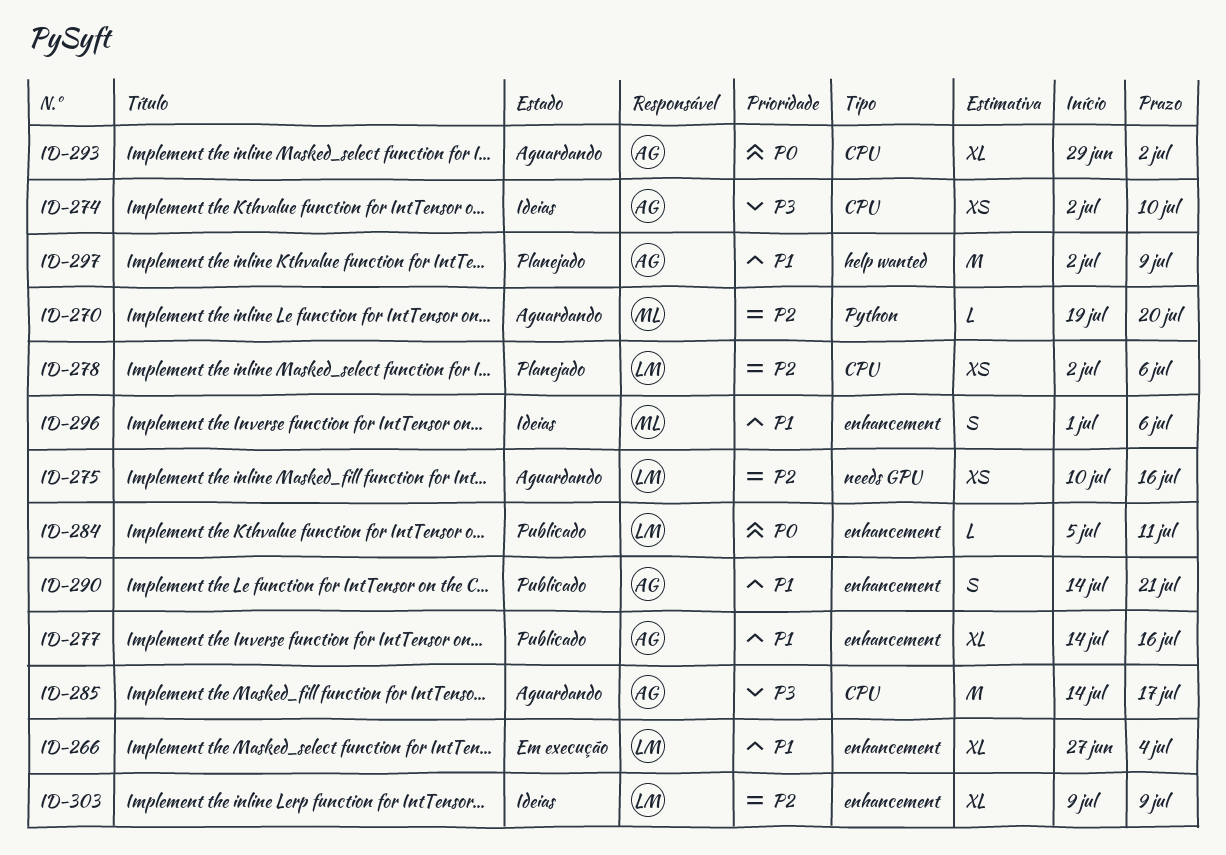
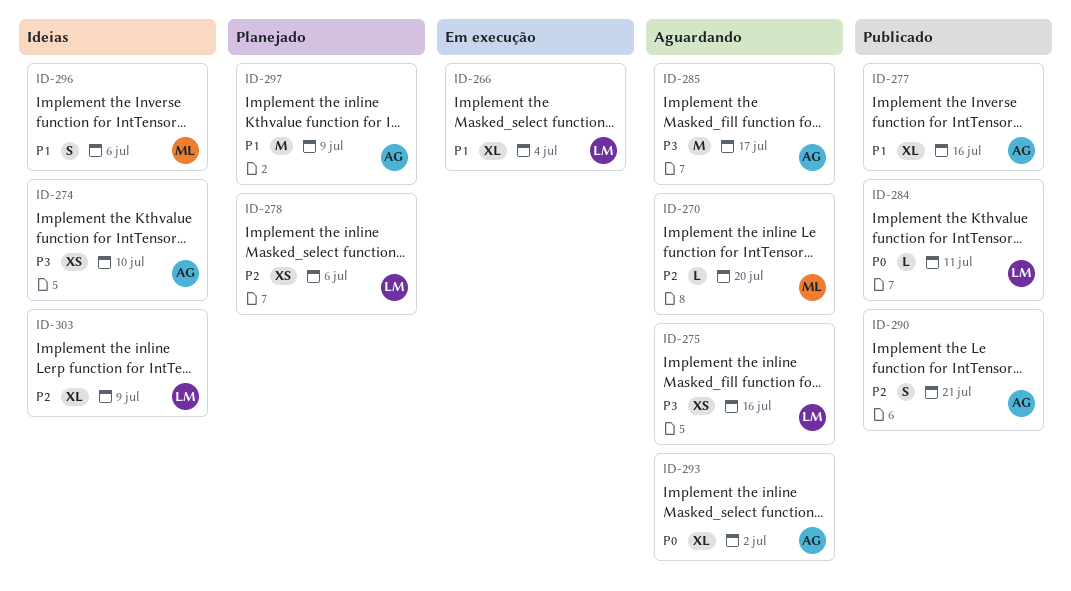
ID-275, priority: P2 -> P3
ID-290, priority: P1 -> P2

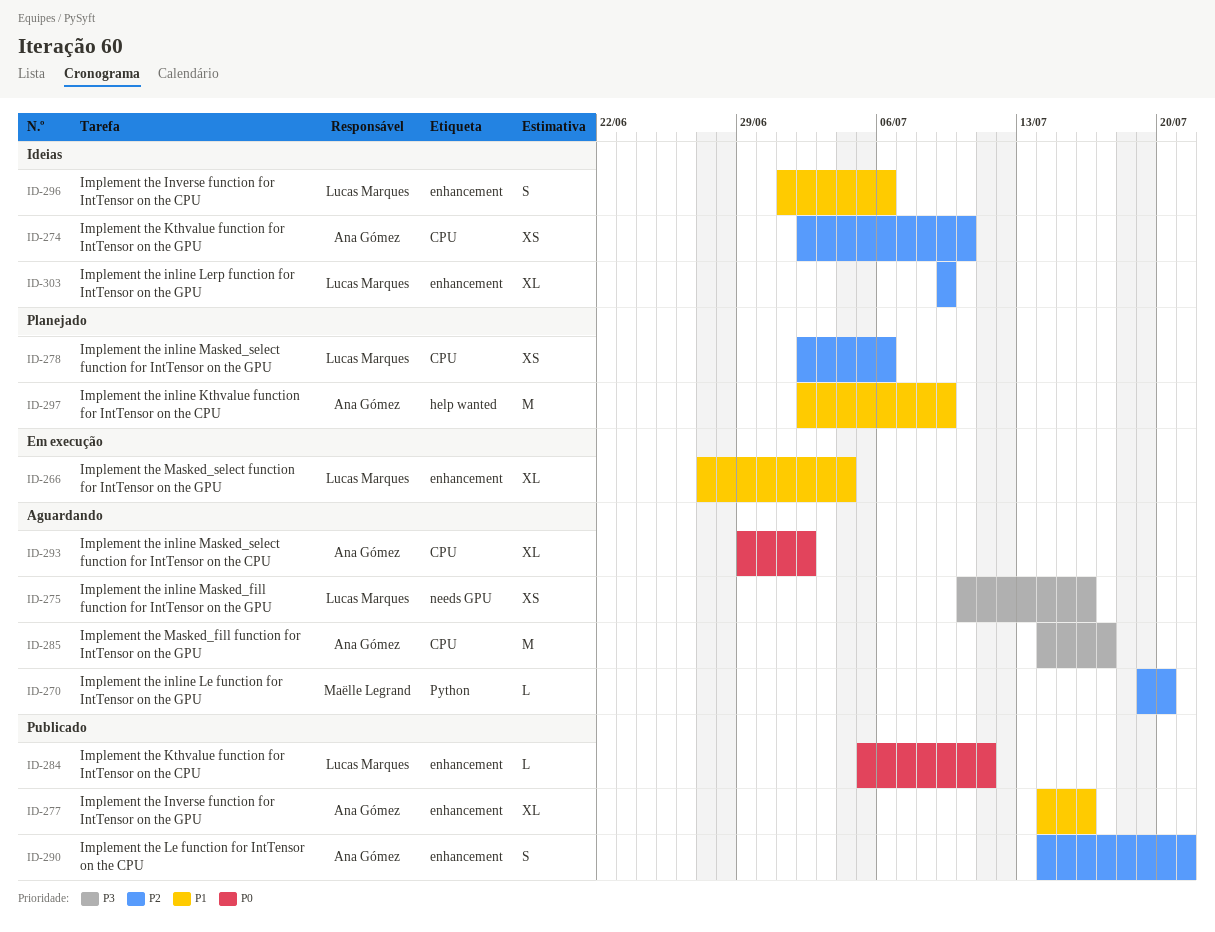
ID-274, priority: P3 -> P2
ID-296, owner: Maëlle Legrand -> Lucas Marques

